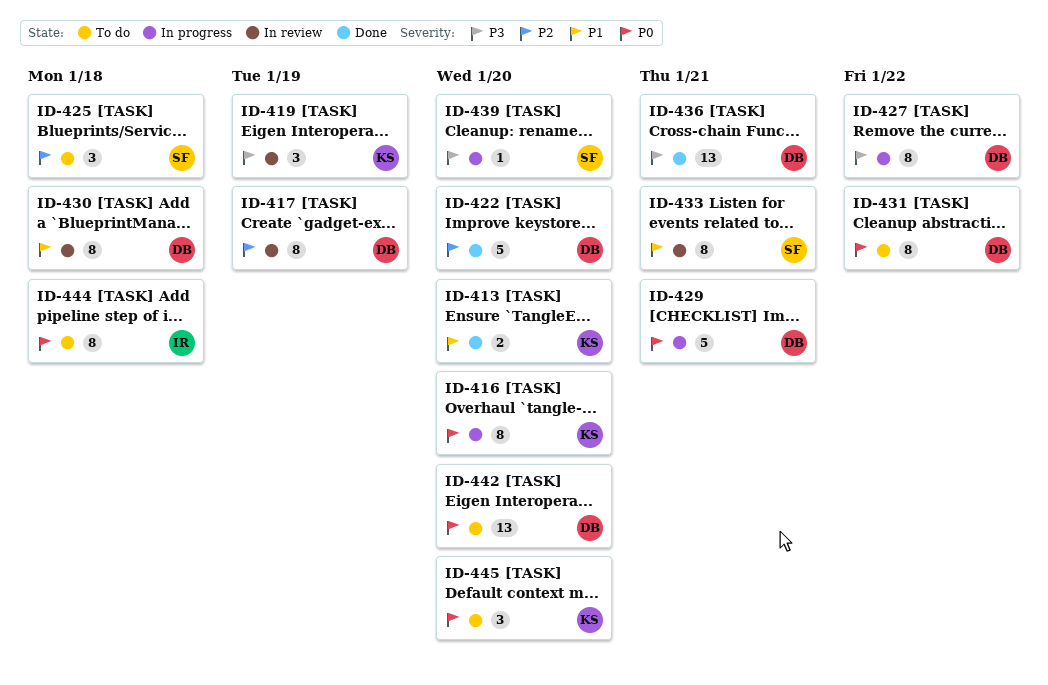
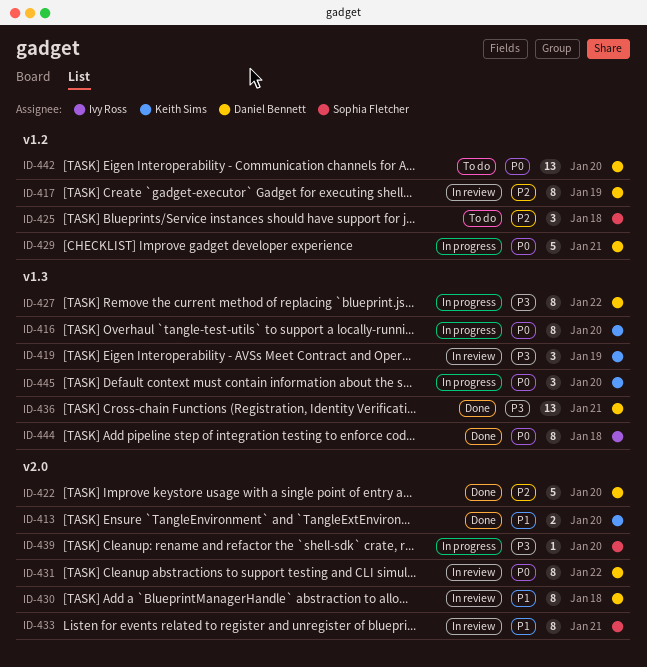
ID-431, status: To do -> In review
ID-444, status: To do -> Done
ID-445, status: To do -> In progress

